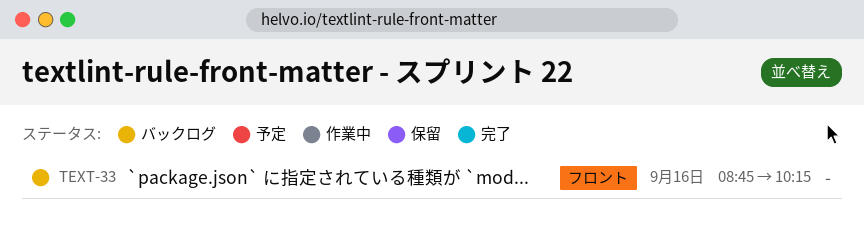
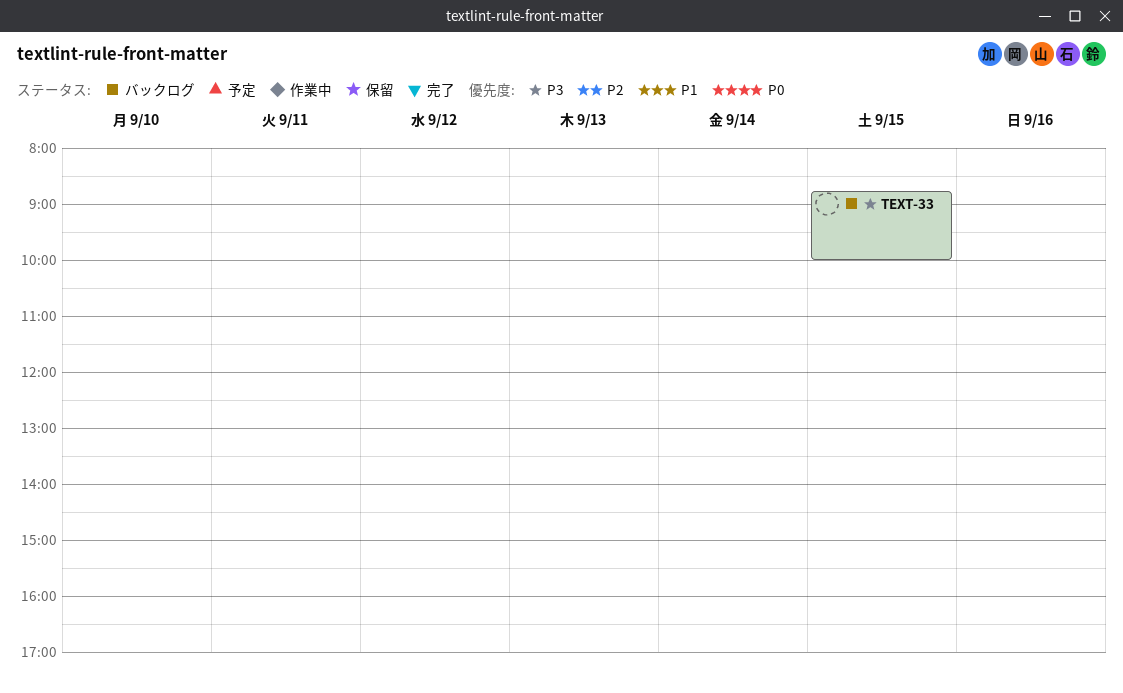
TEXT-33, day: Sep 16 -> Sep 15
TEXT-33, ends: 10:15 -> 10:00

